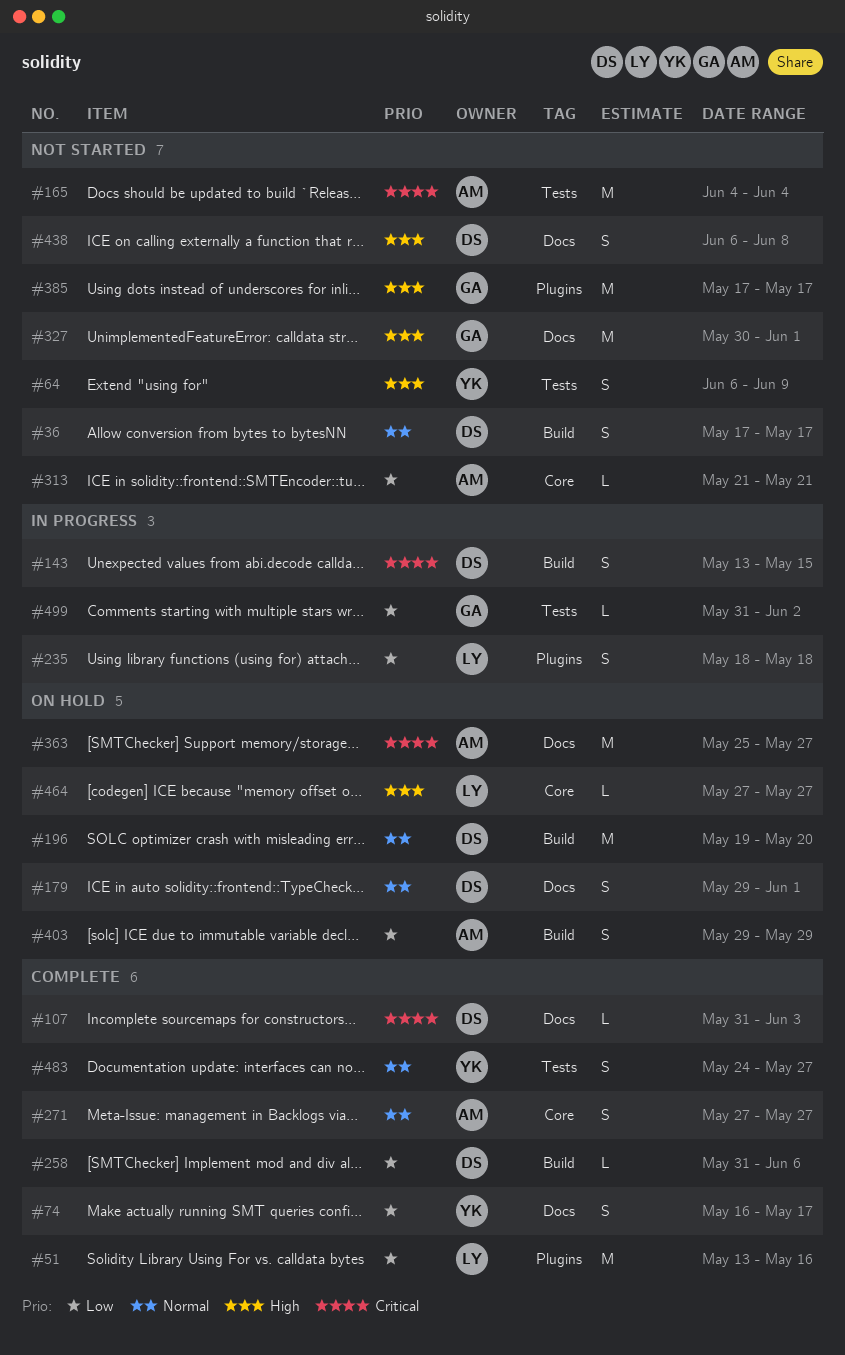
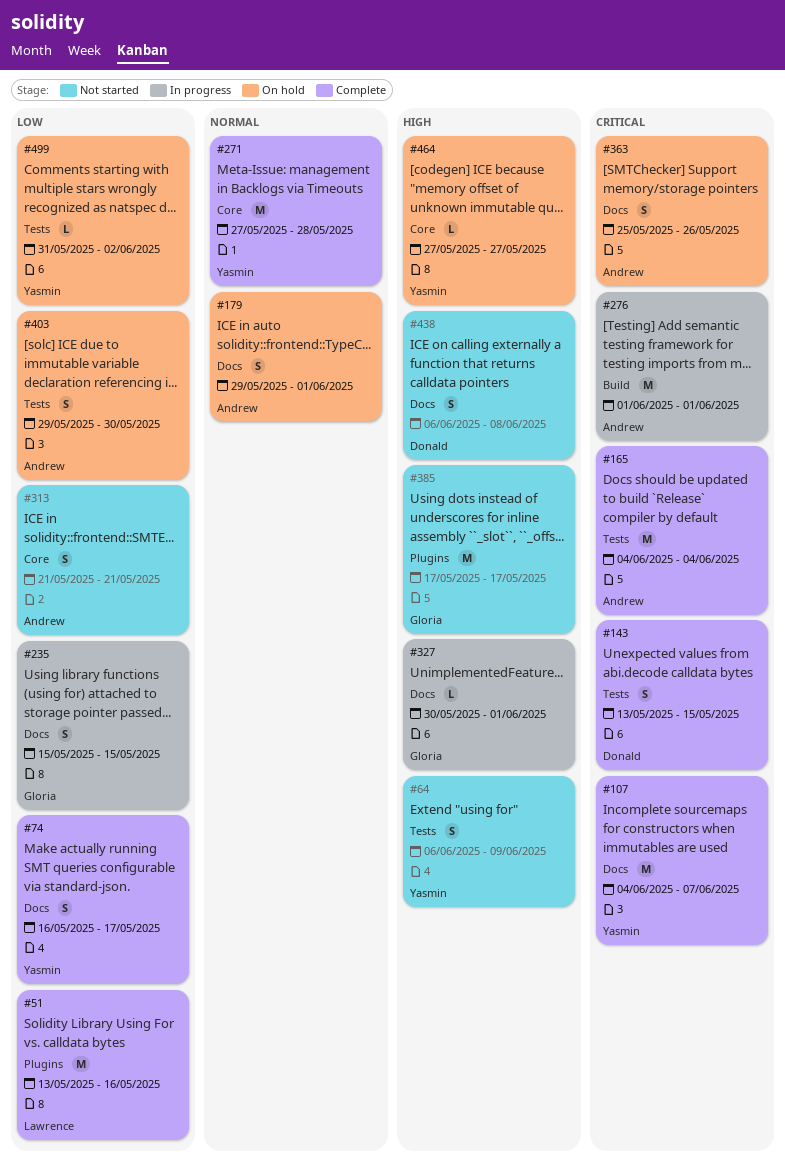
#36: present -> none
#107, owner: Donald -> Yasmin
#107, estimate: L -> M
#107, start: May 31 -> Jun 4
#107, due: Jun 3 -> Jun 7
#143, status: In progress -> Complete
#143, label: Build -> Tests
#165, status: Not started -> Complete
#179, owner: Donald -> Andrew
#196: present -> none
#235, owner: Lawrence -> Gloria
#235, label: Plugins -> Docs
#235, start: May 18 -> May 15
#235, due: May 18 -> May 15
#258: present -> none
#271, owner: Andrew -> Yasmin
#271, estimate: S -> M
#271, due: May 27 -> May 28
#276: none -> present
#313, estimate: L -> S
#327, status: Not started -> In progress
#327, estimate: M -> L
#363, estimate: M -> S
#363, due: May 27 -> May 26
#403, label: Build -> Tests
#403, due: May 29 -> May 30
#464, owner: Lawrence -> Yasmin
#483: present -> none
#499, status: In progress -> On hold
#499, owner: Gloria -> Yasmin

